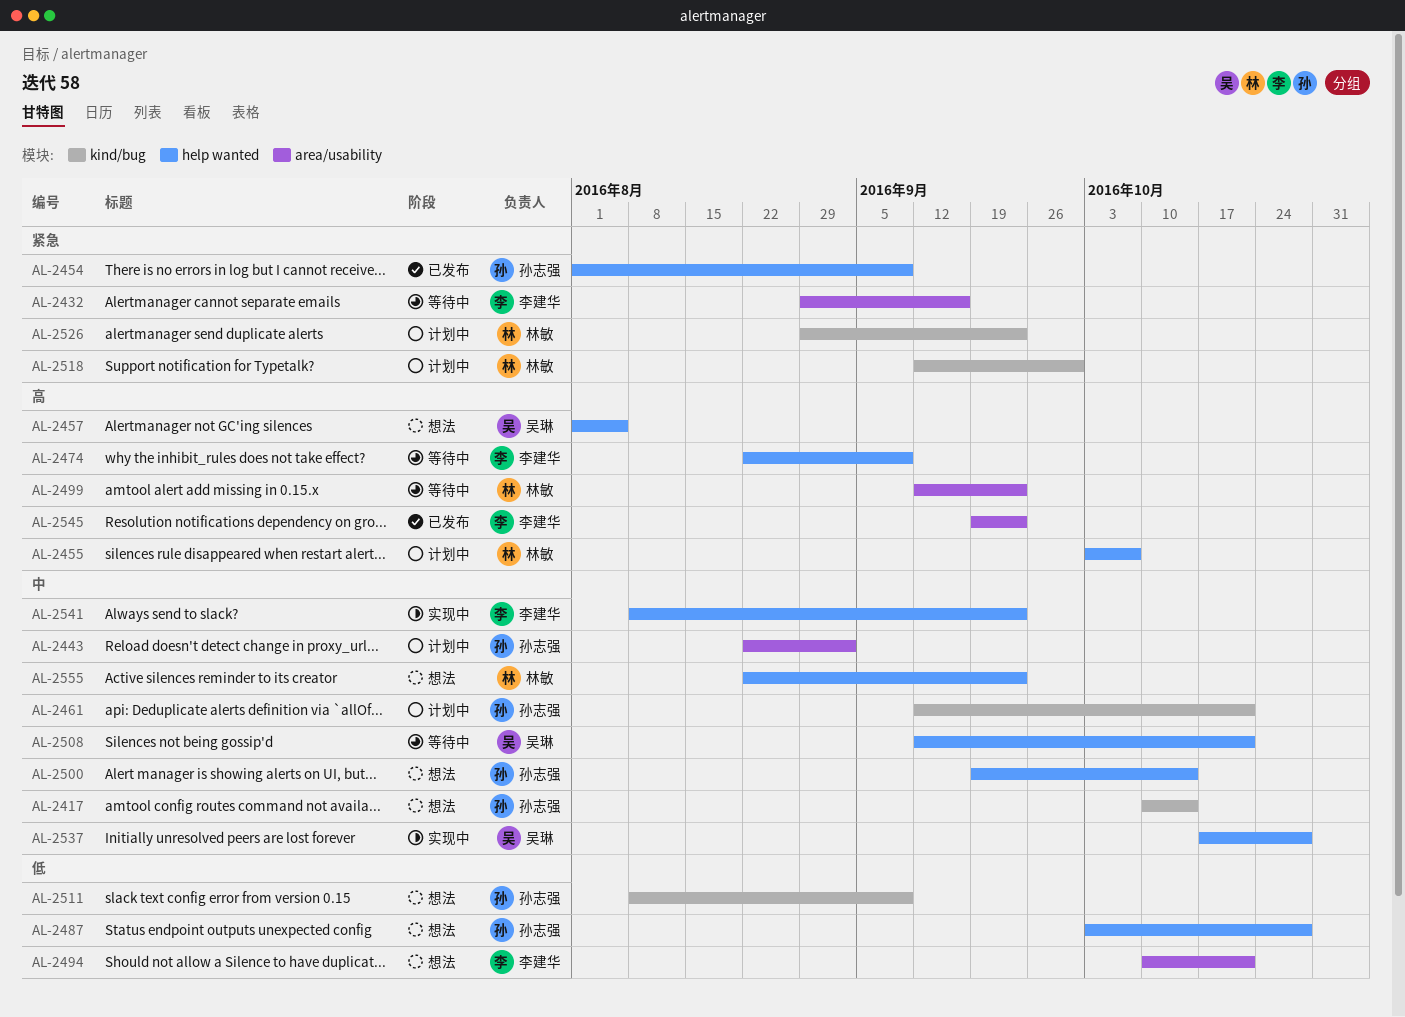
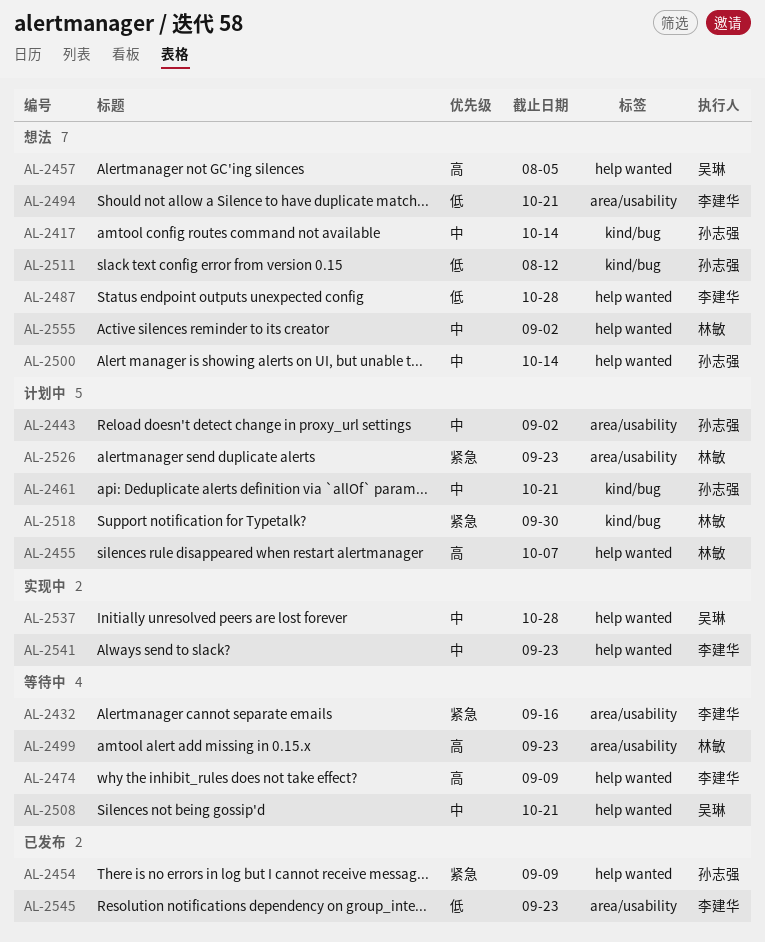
AL-2487, owner: 孙志强 -> 李建华
AL-2511, due: Sep 9 -> Aug 12
AL-2526, label: kind/bug -> area/usability
AL-2545, priority: 高 -> 低
AL-2555, due: Sep 23 -> Sep 2

